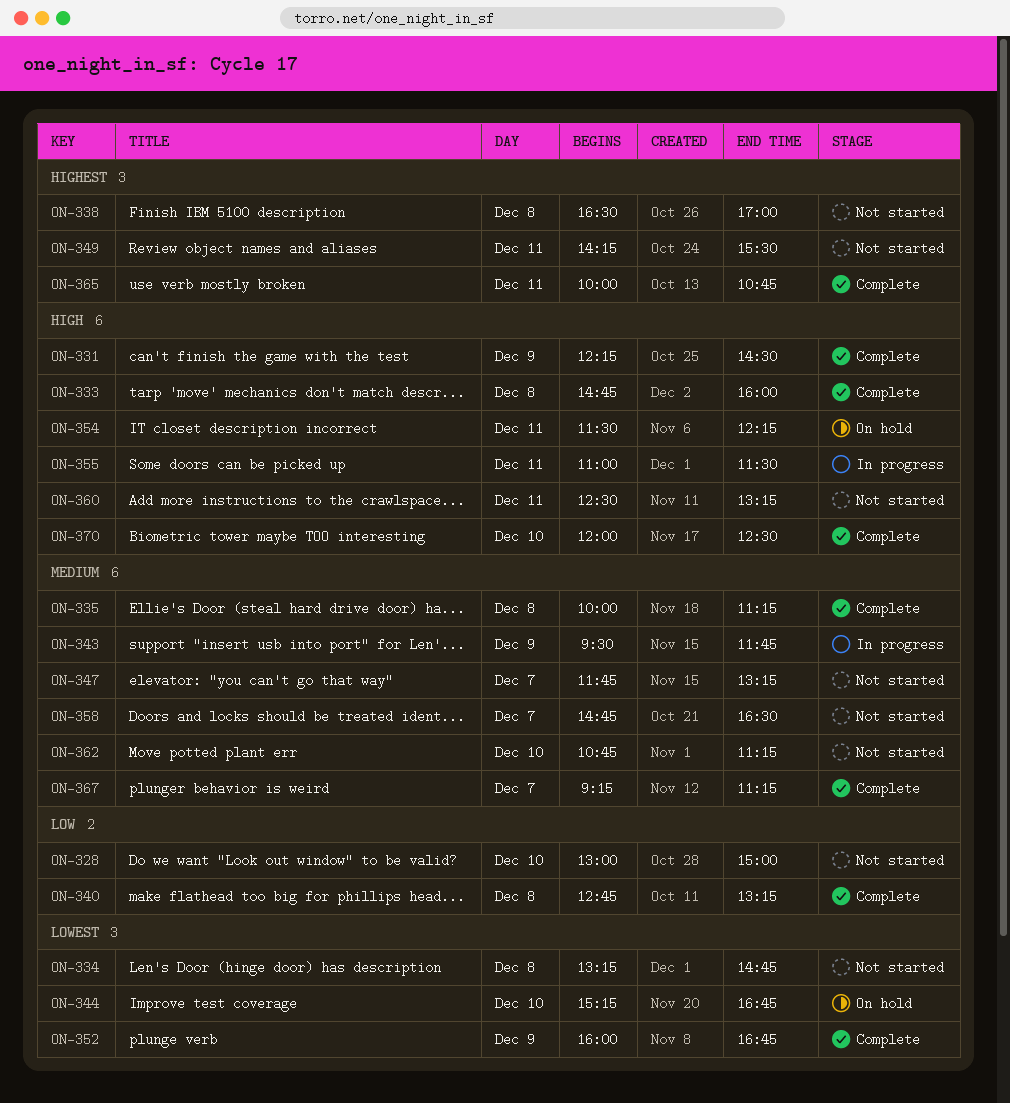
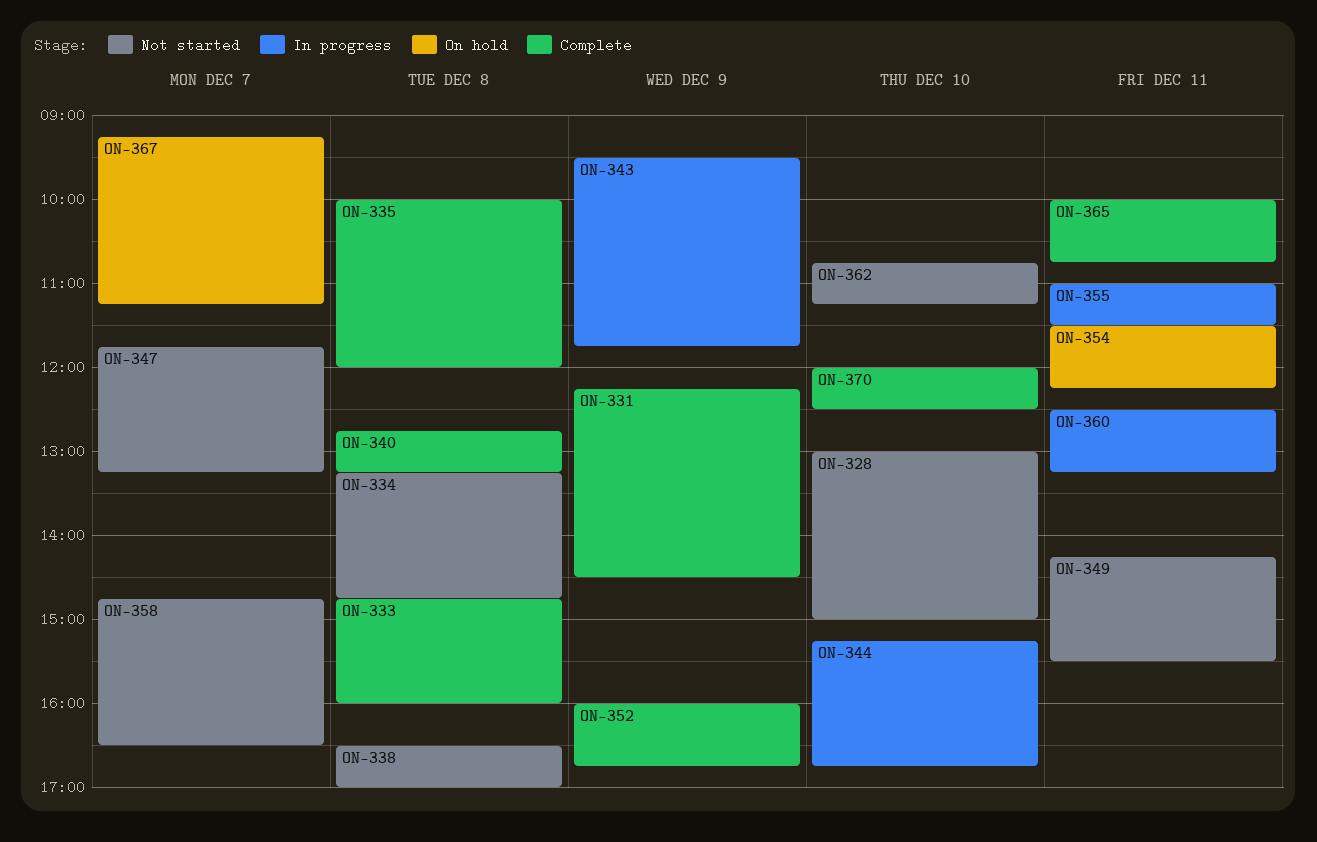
ON-335, ends: 11:15 -> 12:00
ON-344, status: On hold -> In progress
ON-360, status: Not started -> In progress
ON-367, status: Complete -> On hold

